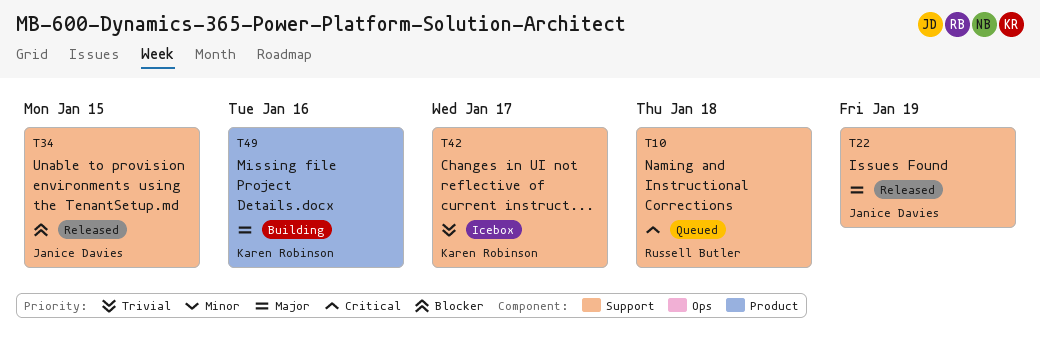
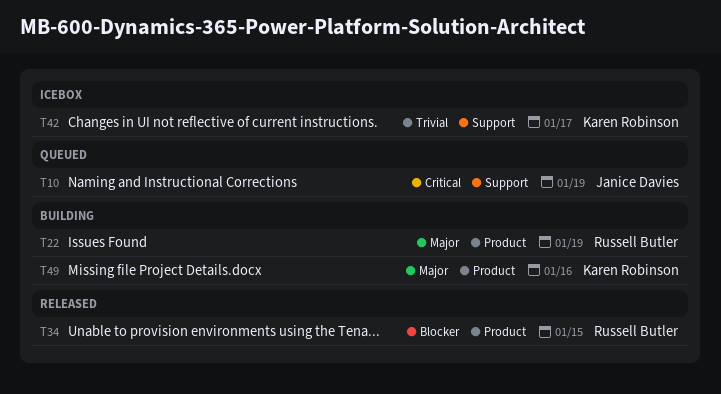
T10, owner: Russell Butler -> Janice Davies
T10, due: Jan 18 -> Jan 19
T22, status: Released -> Building
T22, owner: Janice Davies -> Russell Butler
T22, label: Support -> Product
T34, owner: Janice Davies -> Russell Butler
T34, label: Support -> Product

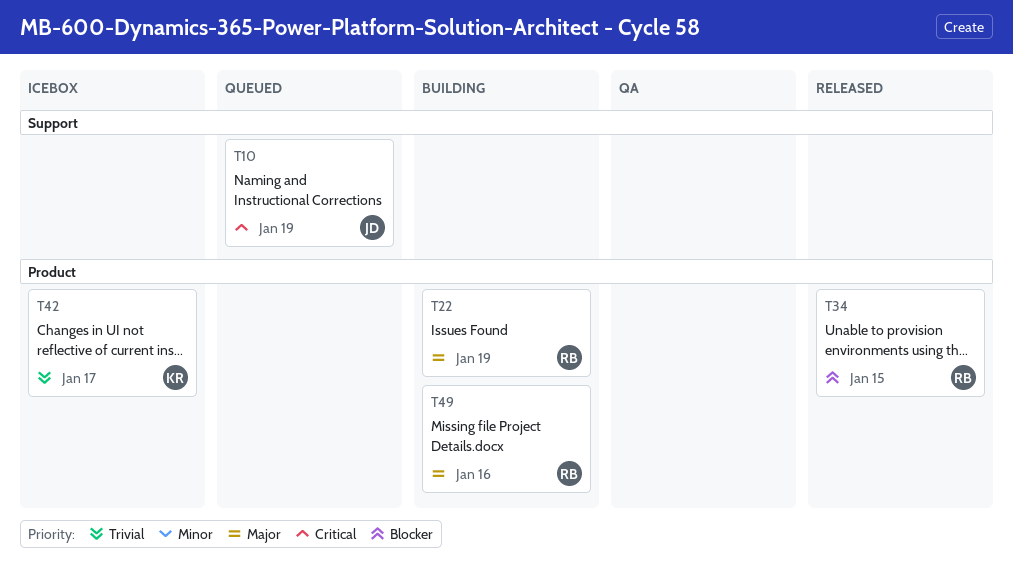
T42, label: Support -> Product
T49, owner: Karen Robinson -> Russell Butler

